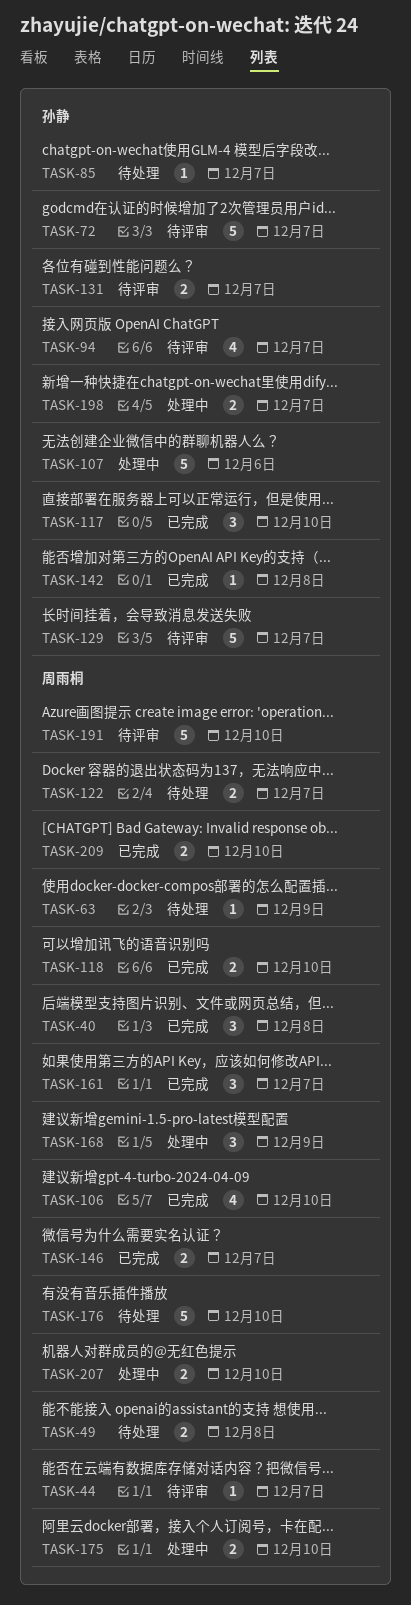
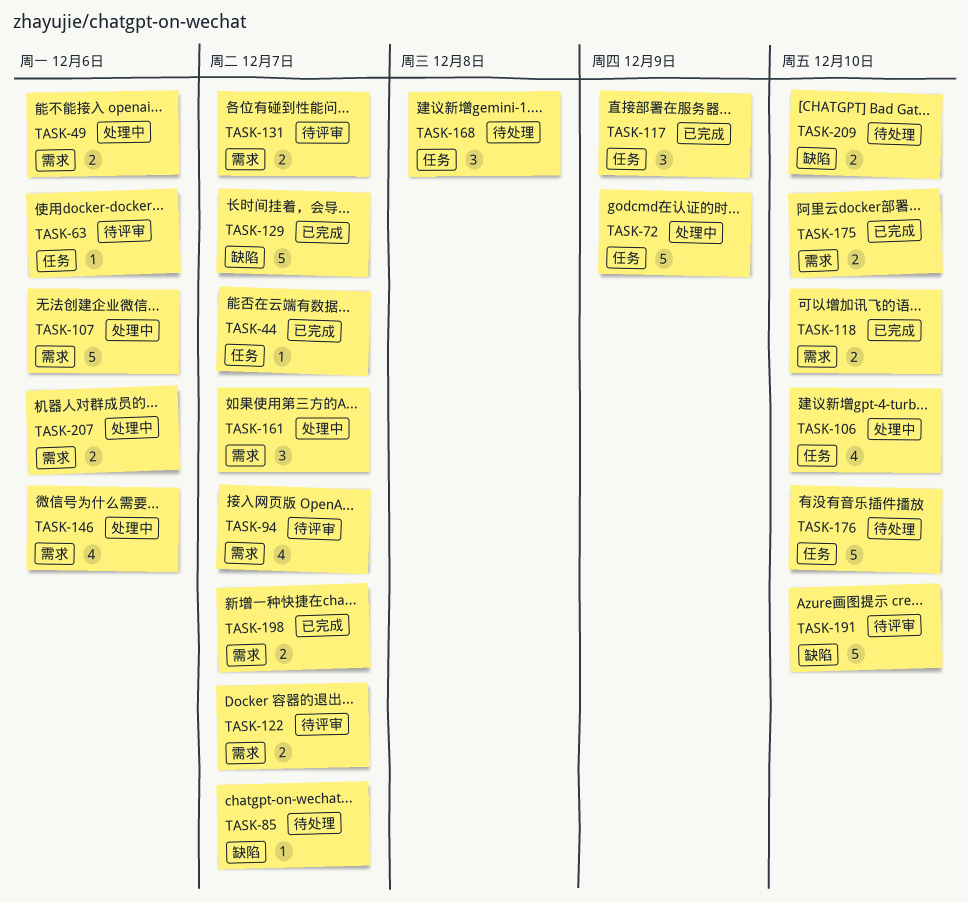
TASK-40: present -> none
TASK-44, status: 待评审 -> 已完成
TASK-49, status: 待处理 -> 处理中
TASK-49, due: Dec 8 -> Dec 6
TASK-63, status: 待处理 -> 待评审
TASK-63, due: Dec 9 -> Dec 6
TASK-72, status: 待评审 -> 处理中
TASK-72, due: Dec 7 -> Dec 9
TASK-106, status: 已完成 -> 处理中
TASK-117, due: Dec 10 -> Dec 9
TASK-122, status: 待处理 -> 待评审
TASK-129, status: 待评审 -> 已完成
TASK-142: present -> none
TASK-146, status: 已完成 -> 处理中
TASK-146, estimate: 2 -> 4
TASK-146, due: Dec 7 -> Dec 6
TASK-161, status: 已完成 -> 处理中
TASK-168, status: 处理中 -> 待处理
TASK-168, due: Dec 9 -> Dec 8
TASK-175, status: 处理中 -> 已完成
TASK-198, status: 处理中 -> 已完成
TASK-207, due: Dec 10 -> Dec 6
TASK-209, status: 已完成 -> 待处理

